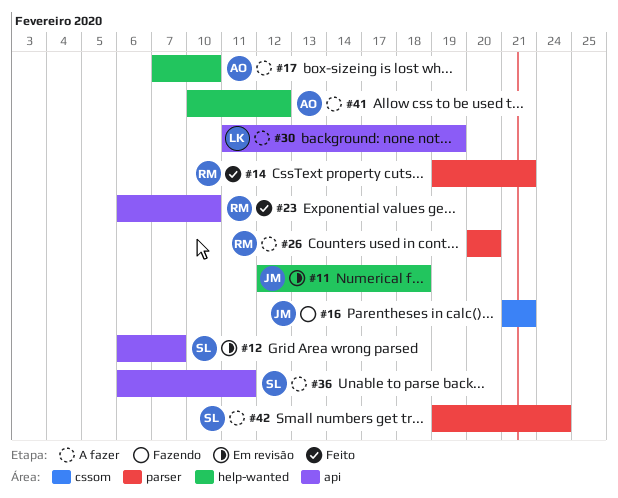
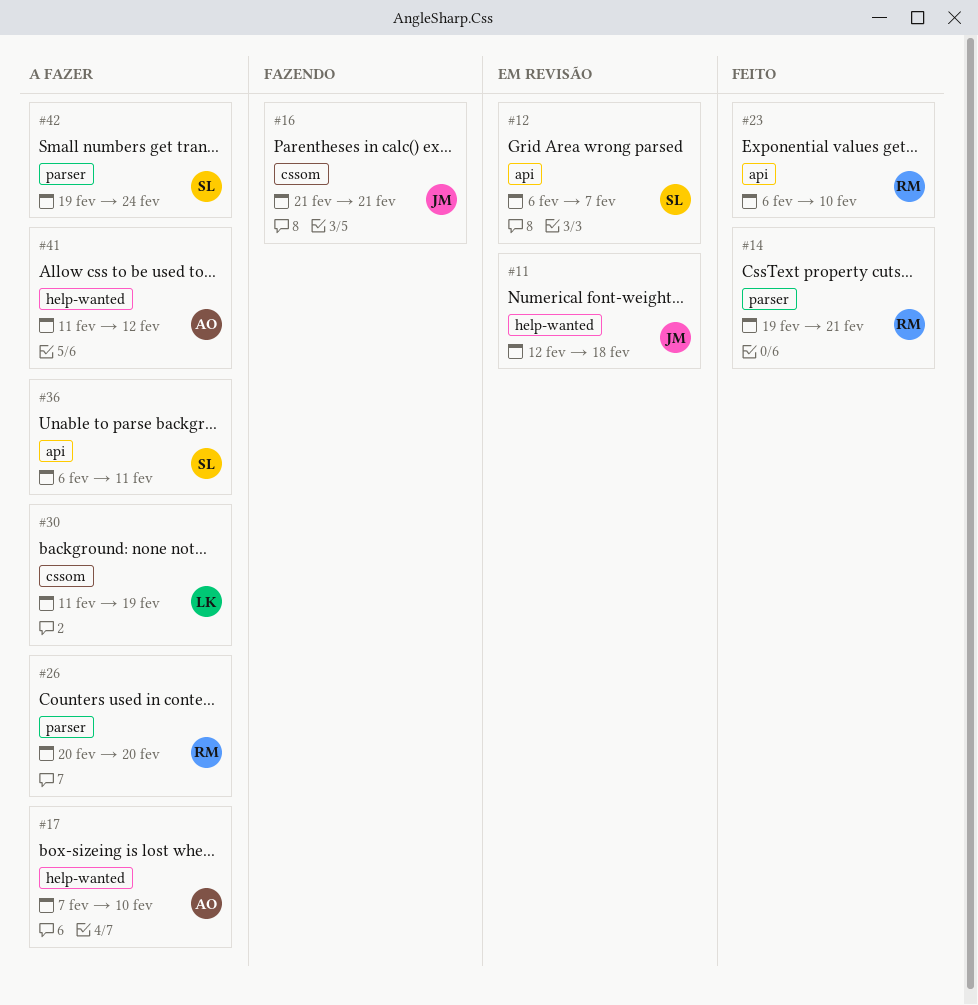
#30, label: api -> cssom
#41, start: Feb 10 -> Feb 11

